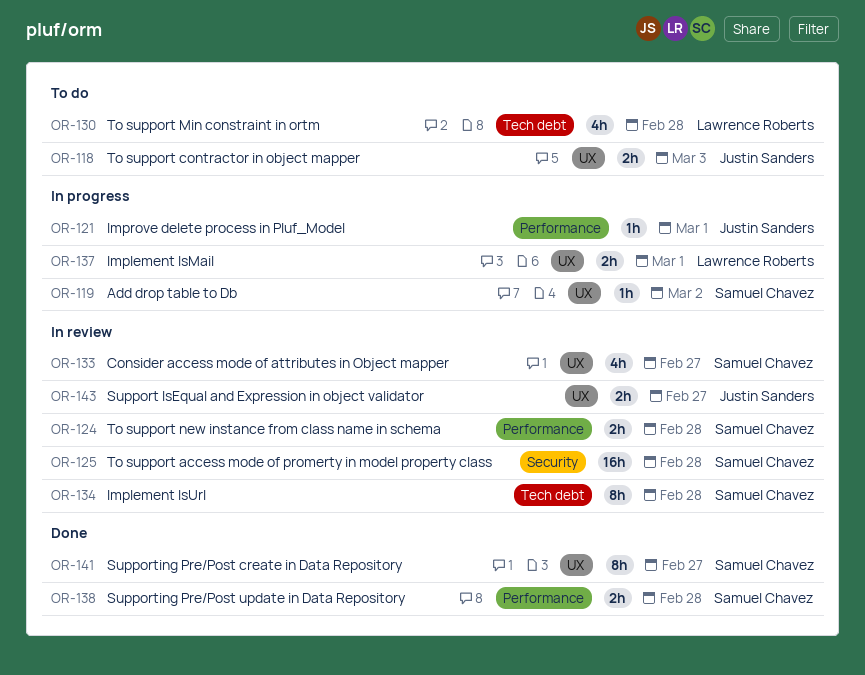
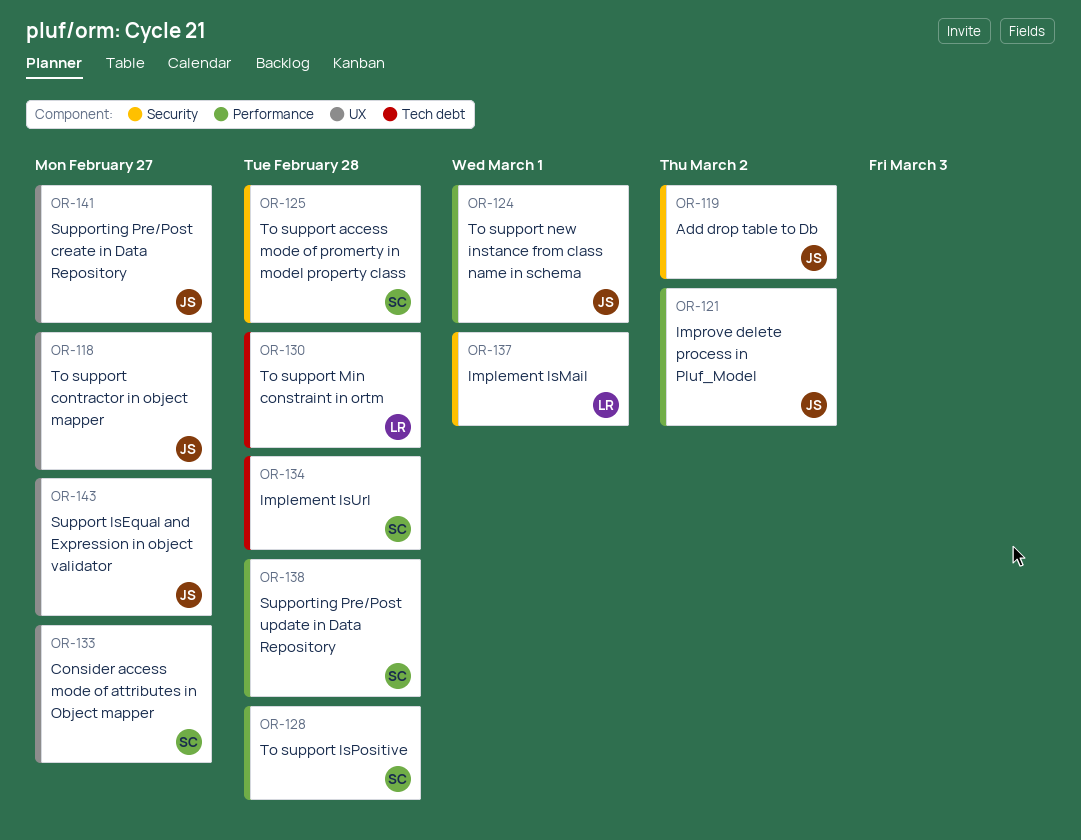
OR-118, due: Mar 3 -> Feb 27
OR-119, owner: Samuel Chavez -> Justin Sanders
OR-119, label: UX -> Security
OR-121, due: Mar 1 -> Mar 2
OR-124, owner: Samuel Chavez -> Justin Sanders
OR-124, due: Feb 28 -> Mar 1
OR-128: none -> present
OR-137, label: UX -> Security
OR-141, owner: Samuel Chavez -> Justin Sanders

